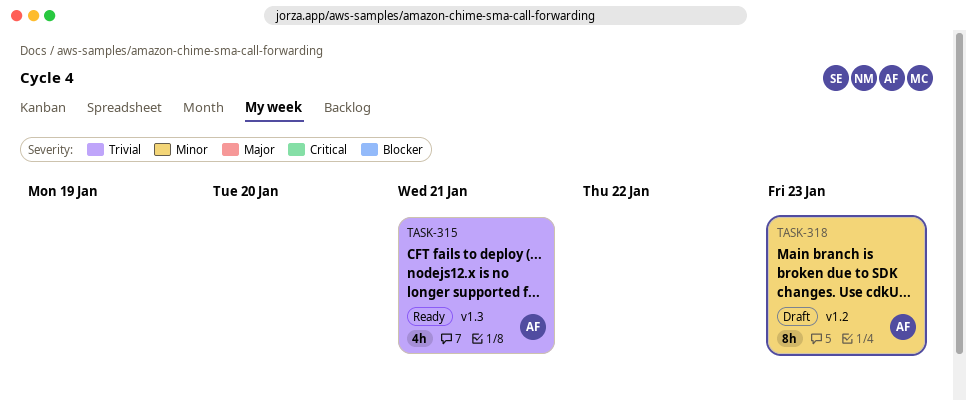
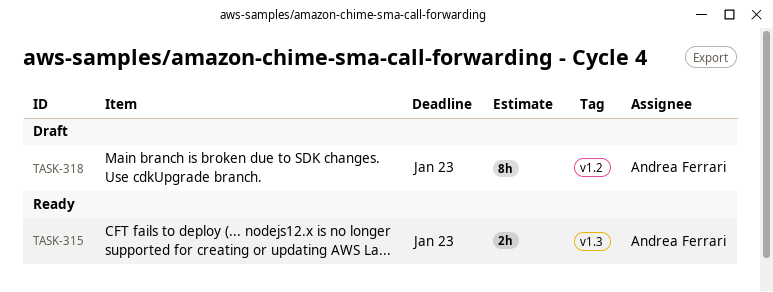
TASK-315, estimate: 4h -> 2h
TASK-315, due: Jan 21 -> Jan 23

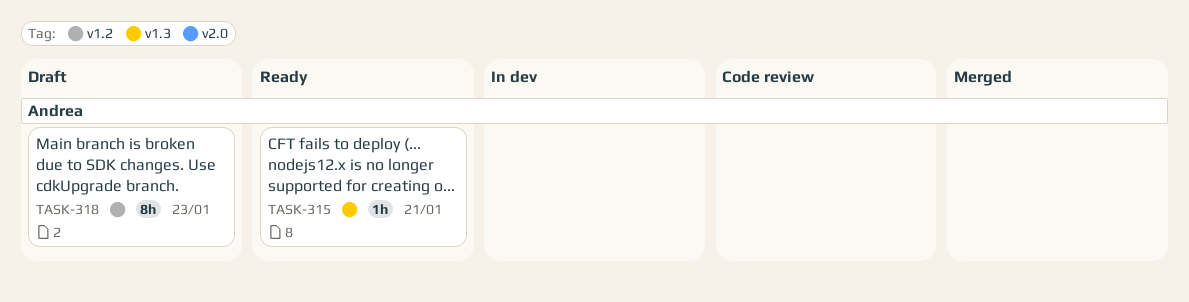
TASK-315, estimate: 2h -> 1h
TASK-315, due: Jan 23 -> Jan 21

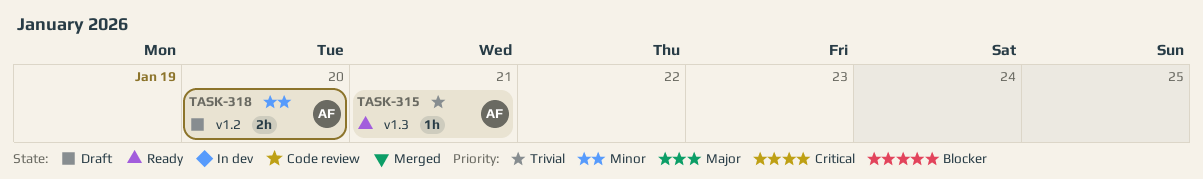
TASK-318, estimate: 8h -> 2h
TASK-318, due: Jan 23 -> Jan 20

